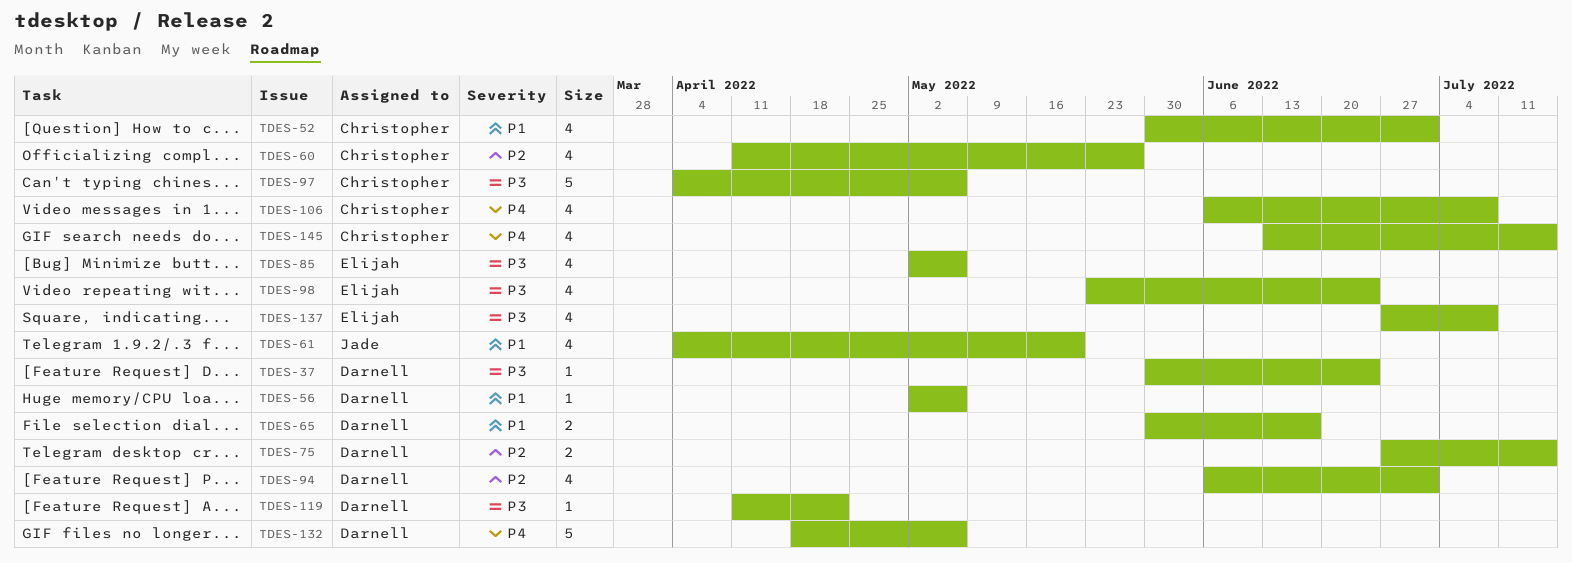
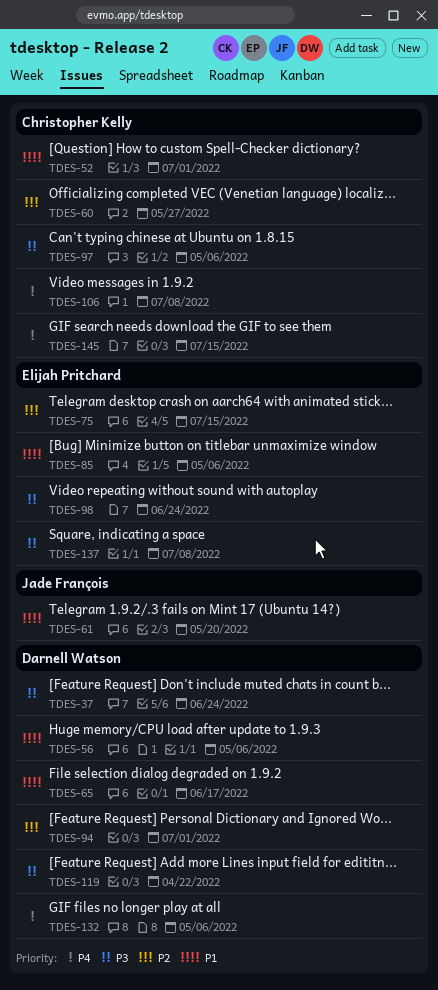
TDES-75, owner: Darnell Watson -> Elijah Pritchard
TDES-85, priority: P3 -> P1

